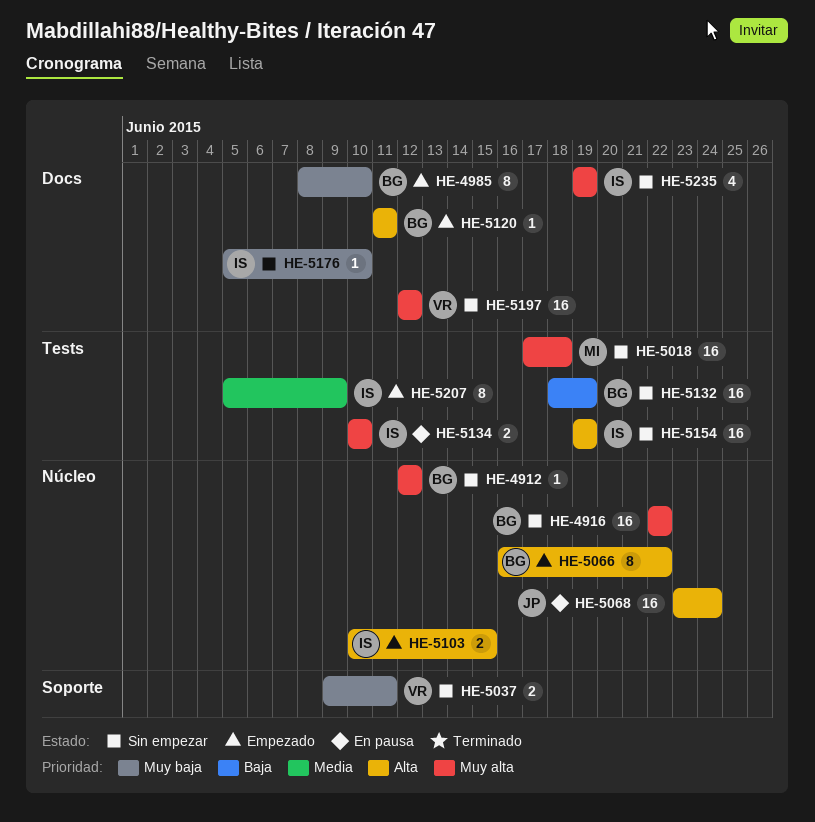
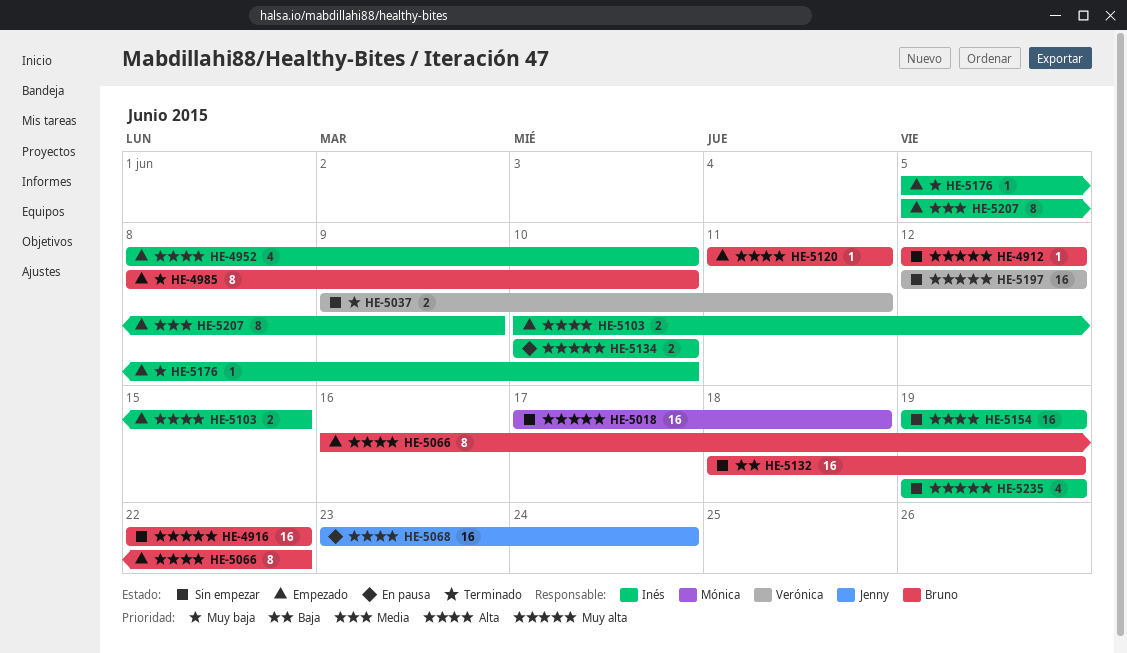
HE-4952: none -> present
HE-5176, status: Sin empezar -> Empezado

